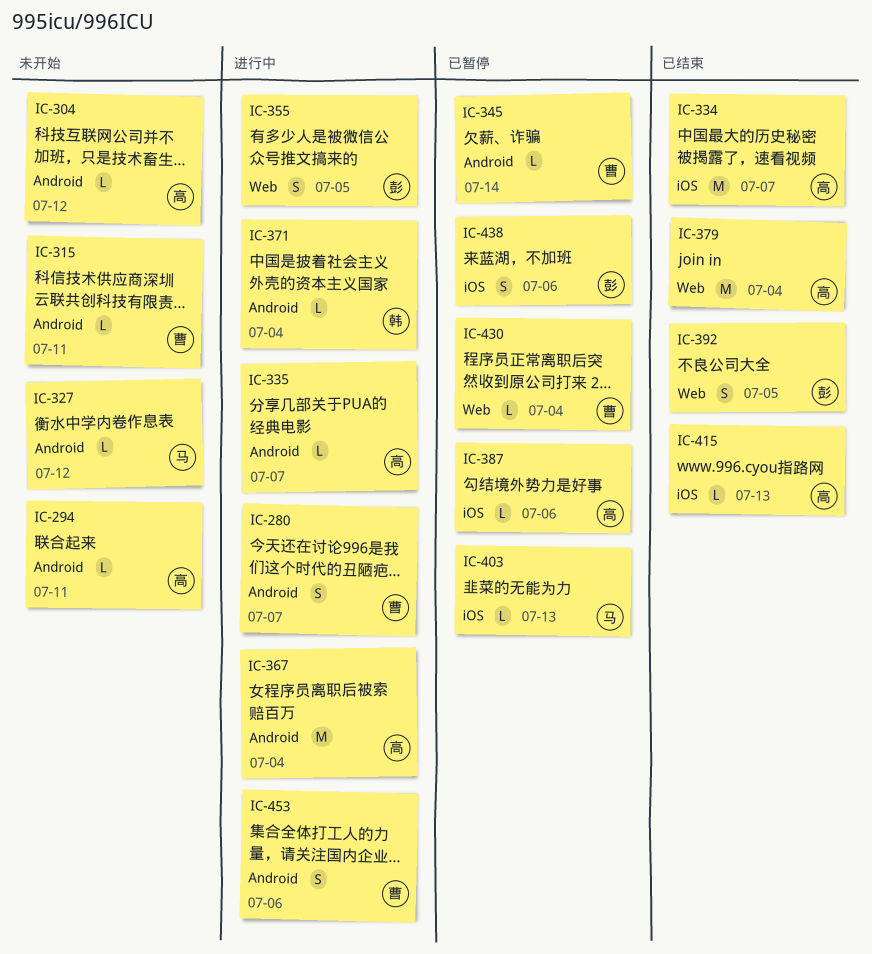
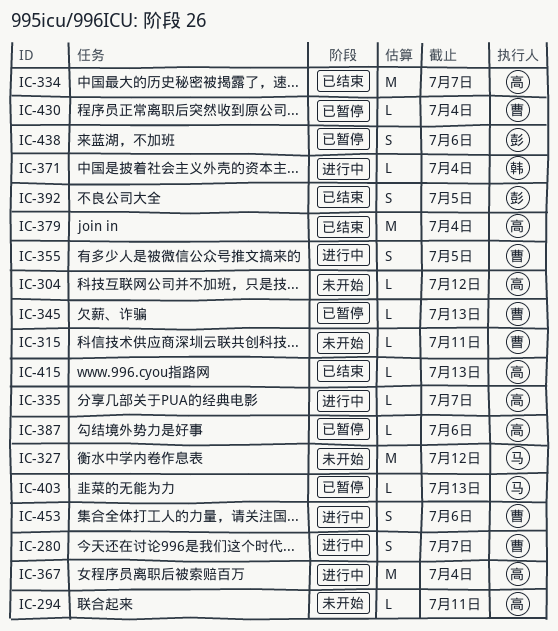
IC-327, estimate: L -> M
IC-345, due: Jul 14 -> Jul 13
IC-355, owner: 彭 -> 曹

